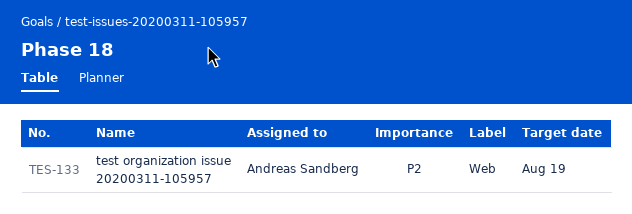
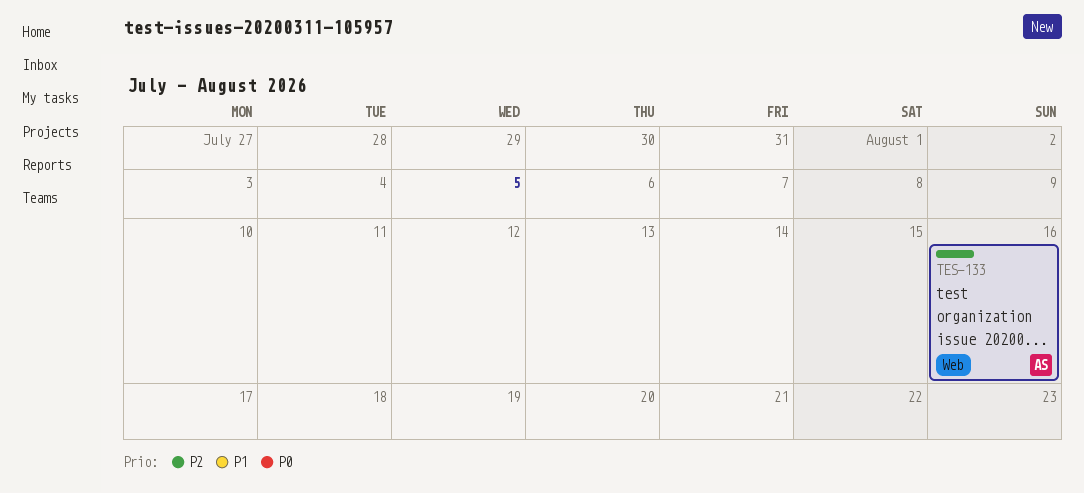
TES-133, due: Aug 19 -> Aug 16

